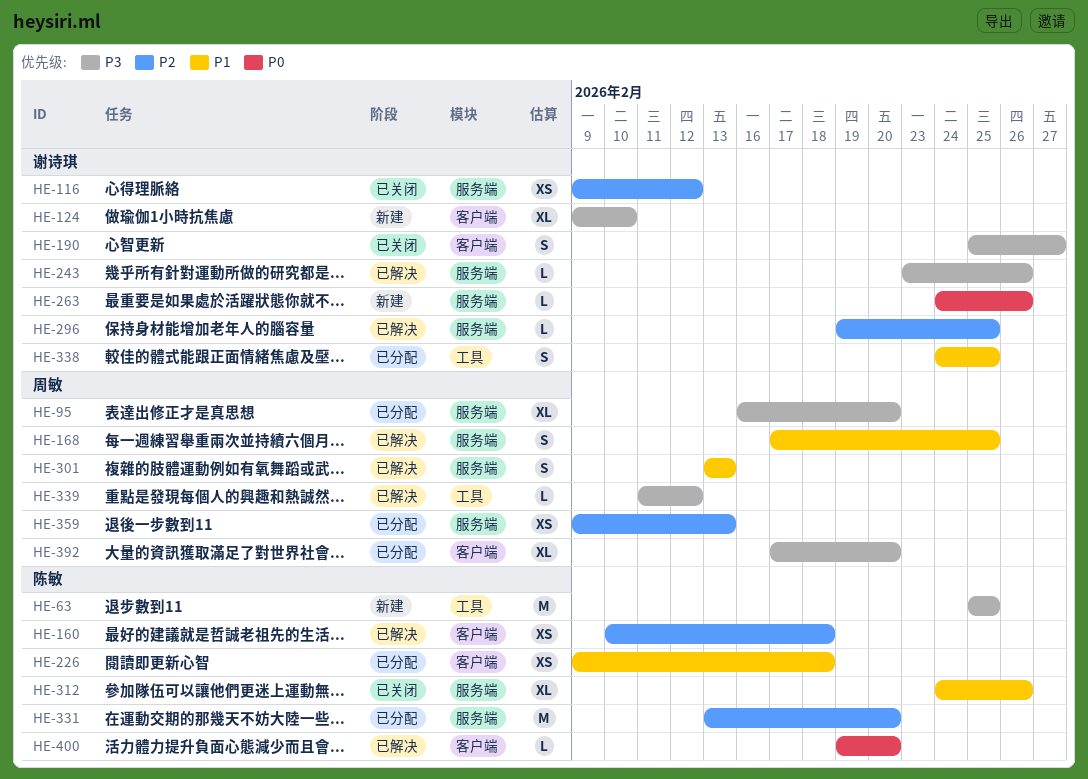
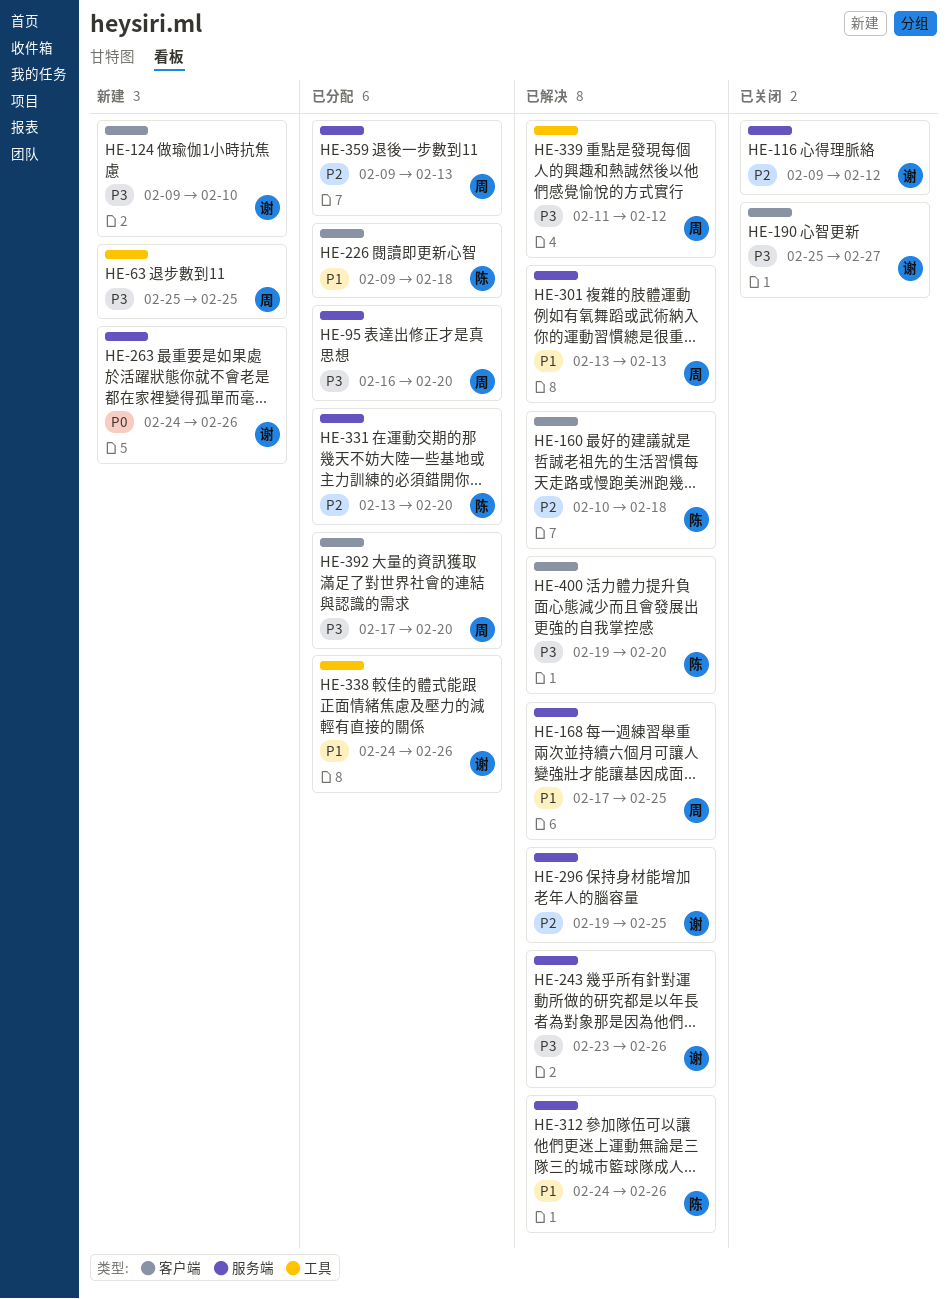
HE-63, owner: 陈敏 -> 周敏
HE-312, status: 已关闭 -> 已解决
HE-338, due: Feb 25 -> Feb 26
HE-400, priority: P0 -> P3

